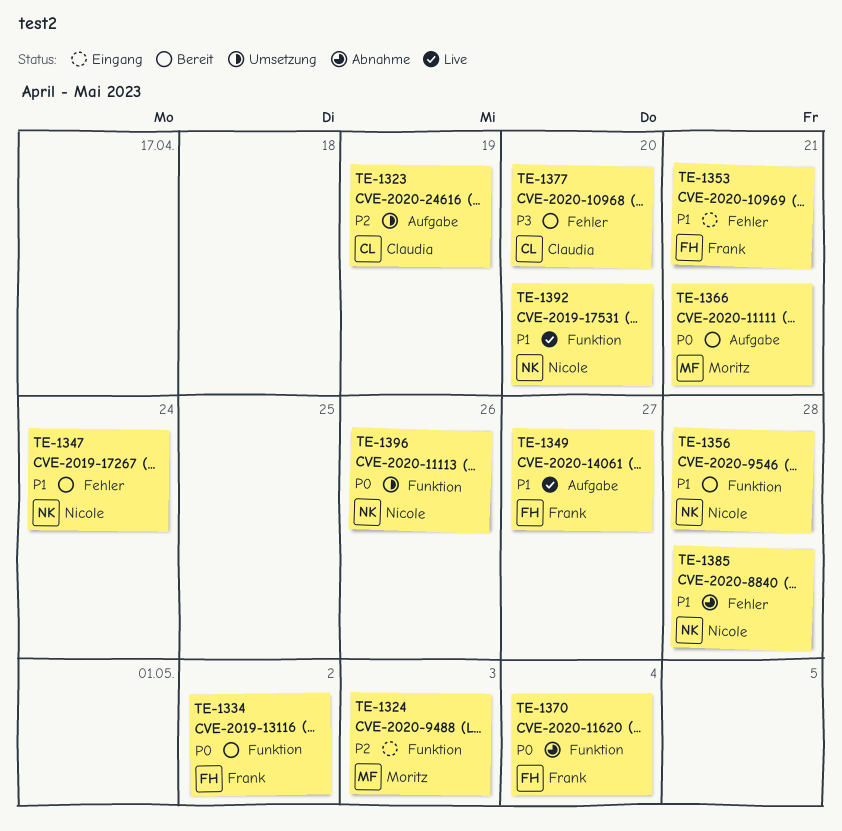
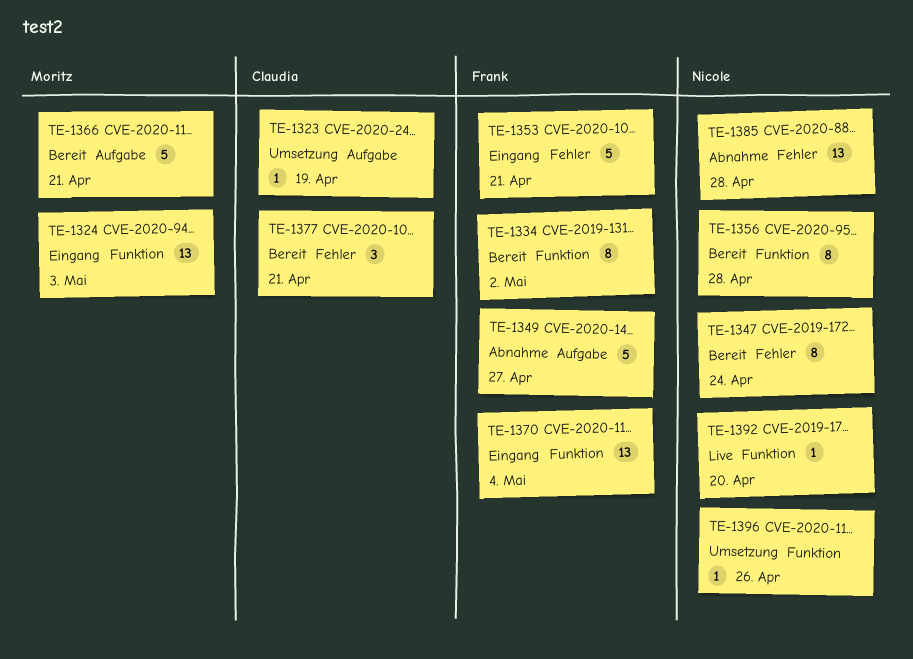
TE-1349, status: Live -> Abnahme
TE-1370, status: Abnahme -> Eingang
TE-1377, due: Apr 20 -> Apr 21

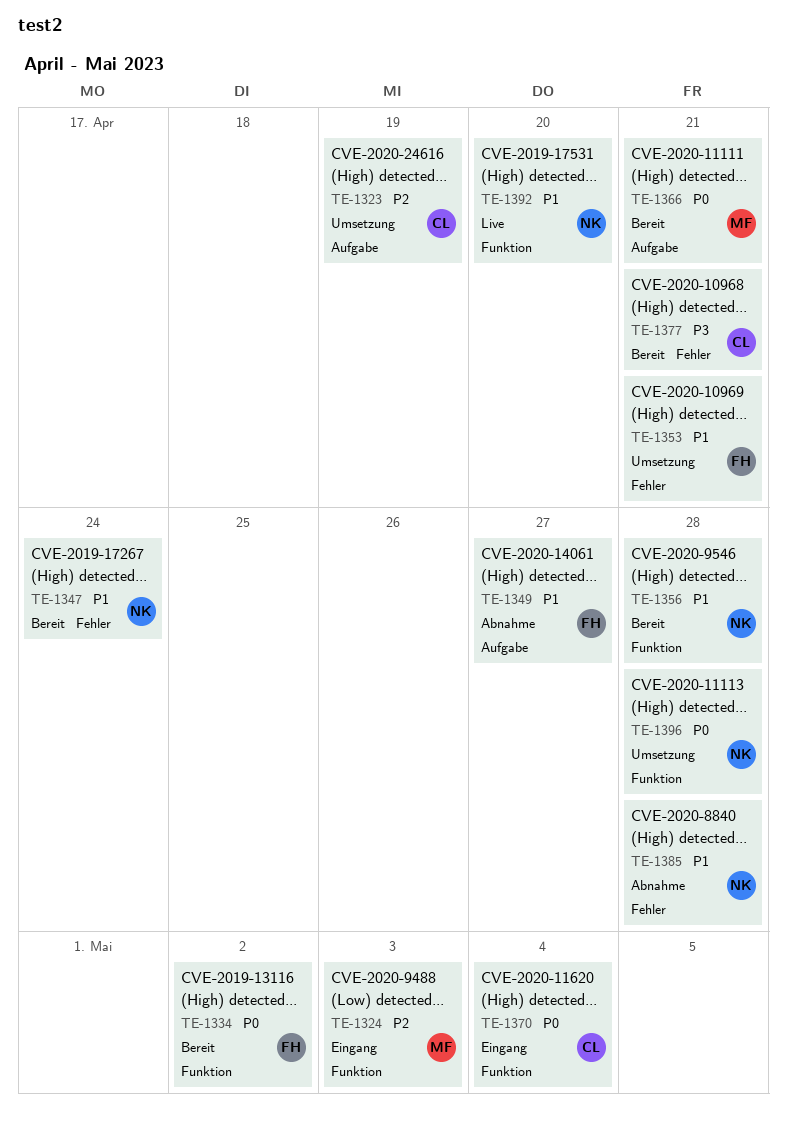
TE-1353, status: Eingang -> Umsetzung
TE-1370, owner: Frank -> Claudia
TE-1396, due: Apr 26 -> Apr 28

